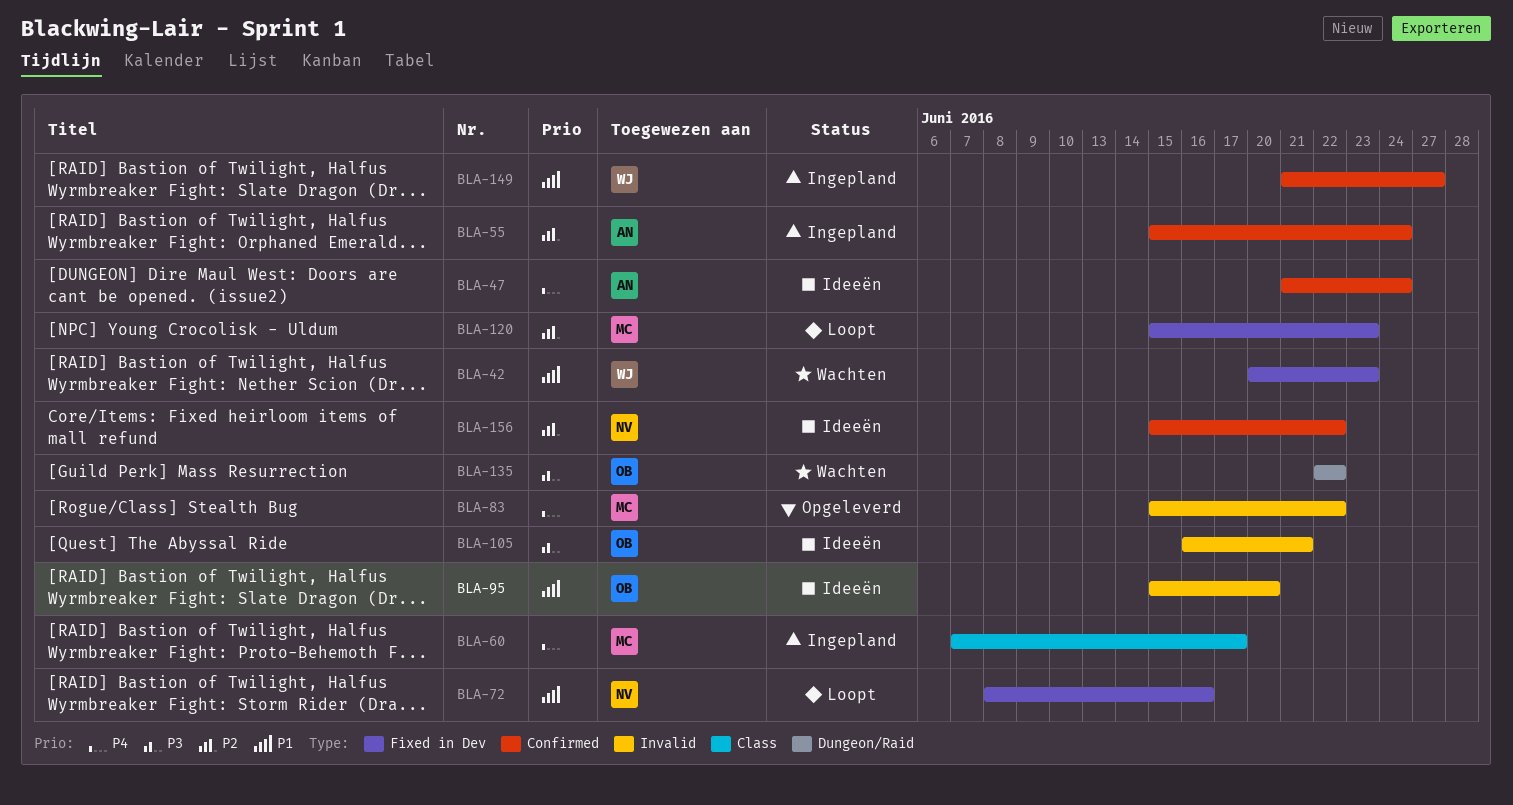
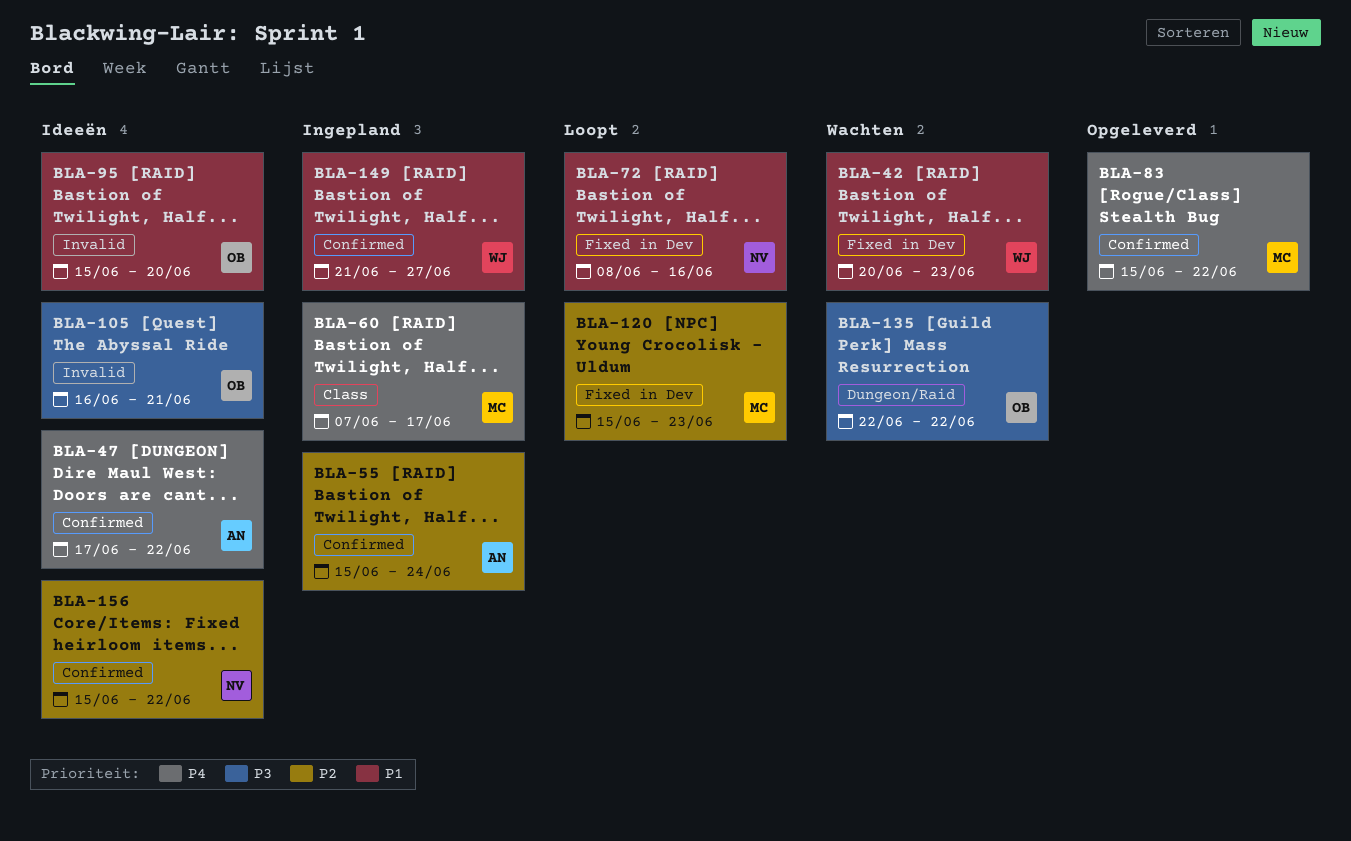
BLA-47, start: Jun 21 -> Jun 17
BLA-47, due: Jun 24 -> Jun 22
BLA-83, label: Invalid -> Confirmed

